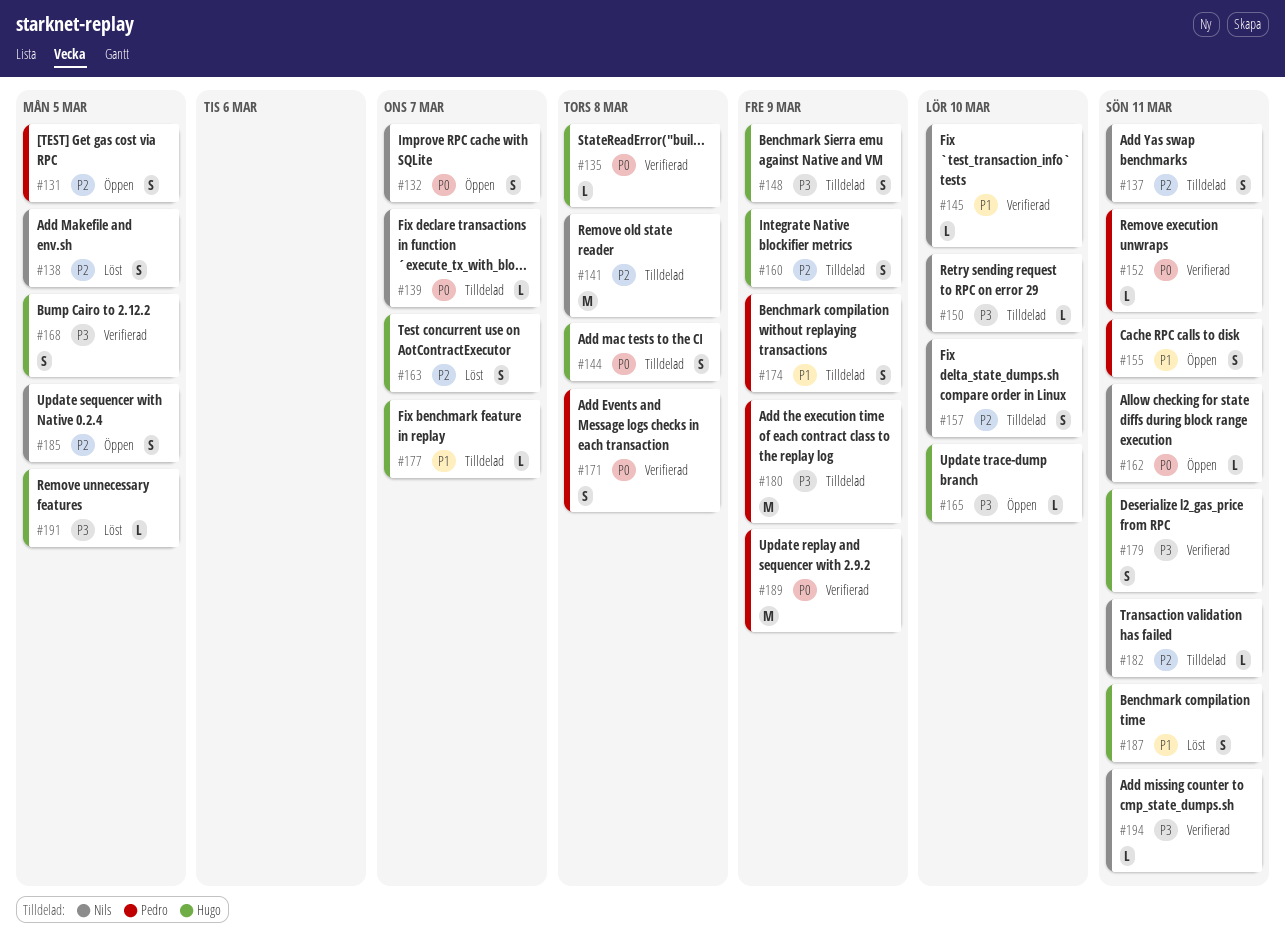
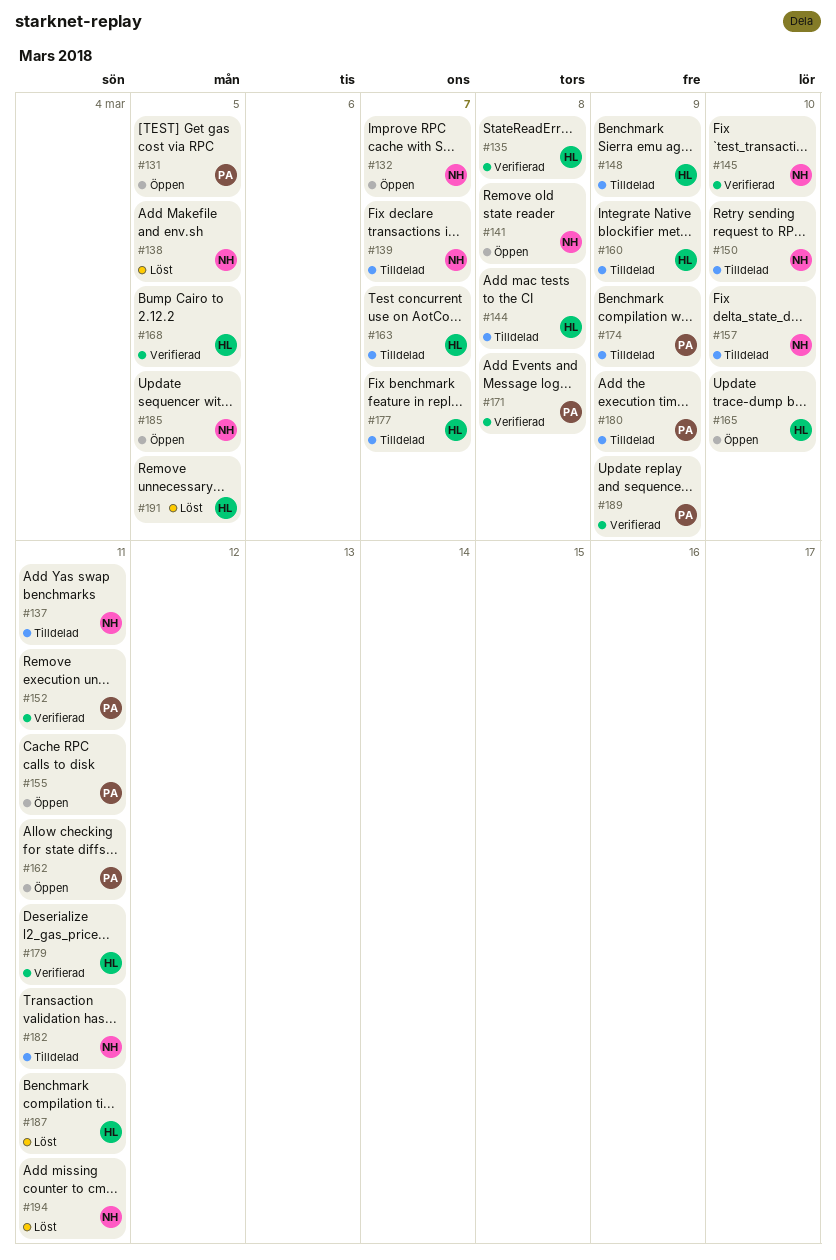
#141, status: Tilldelad -> Öppen
#162, owner: Nils -> Pedro
#163, status: Löst -> Tilldelad
#194, status: Verifierad -> Löst

